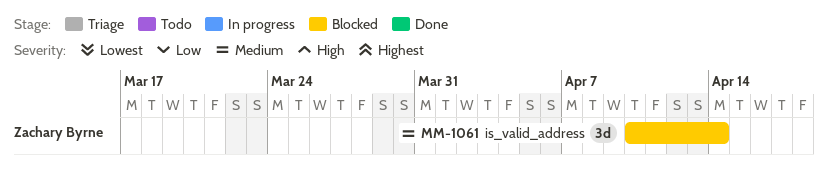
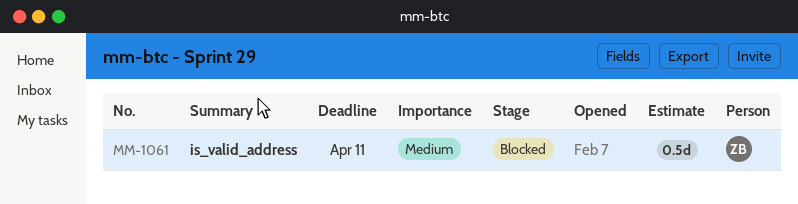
MM-1061, estimate: 3d -> 0.5d
MM-1061, due: Apr 14 -> Apr 11

